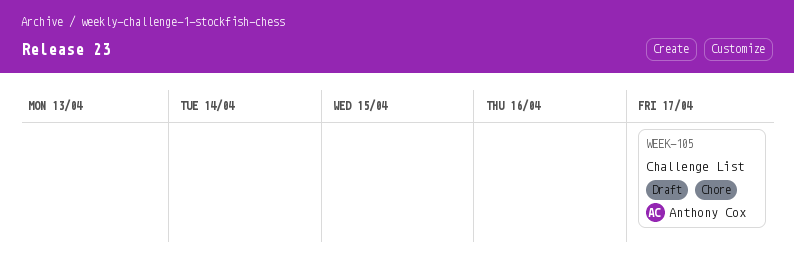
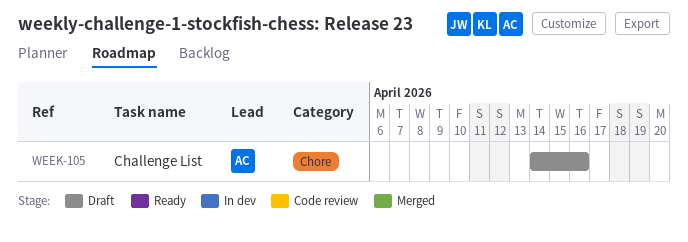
WEEK-105, due: Apr 17 -> Apr 16

